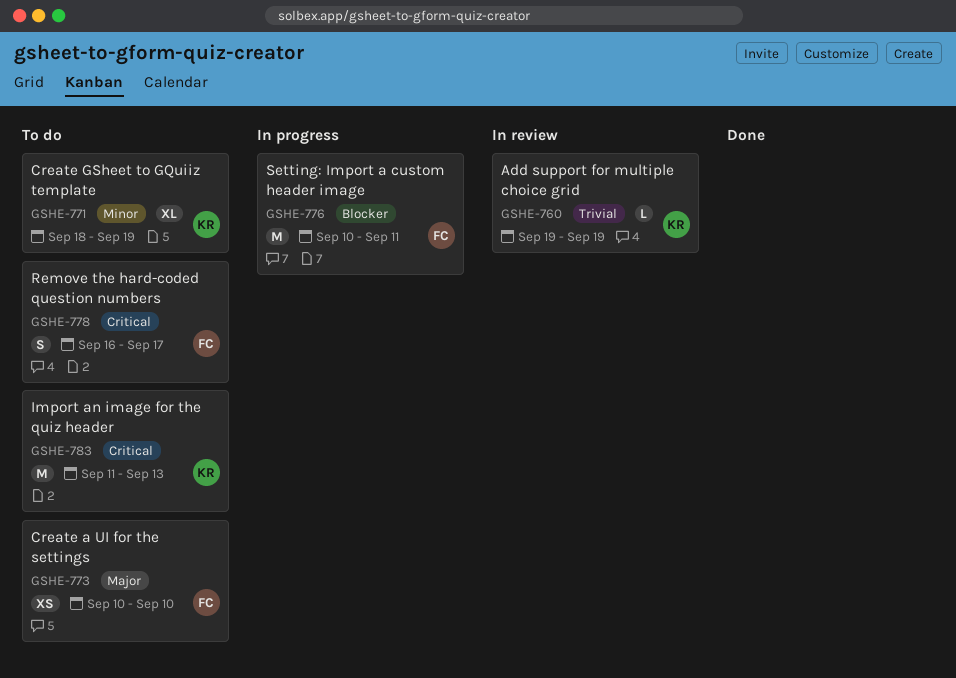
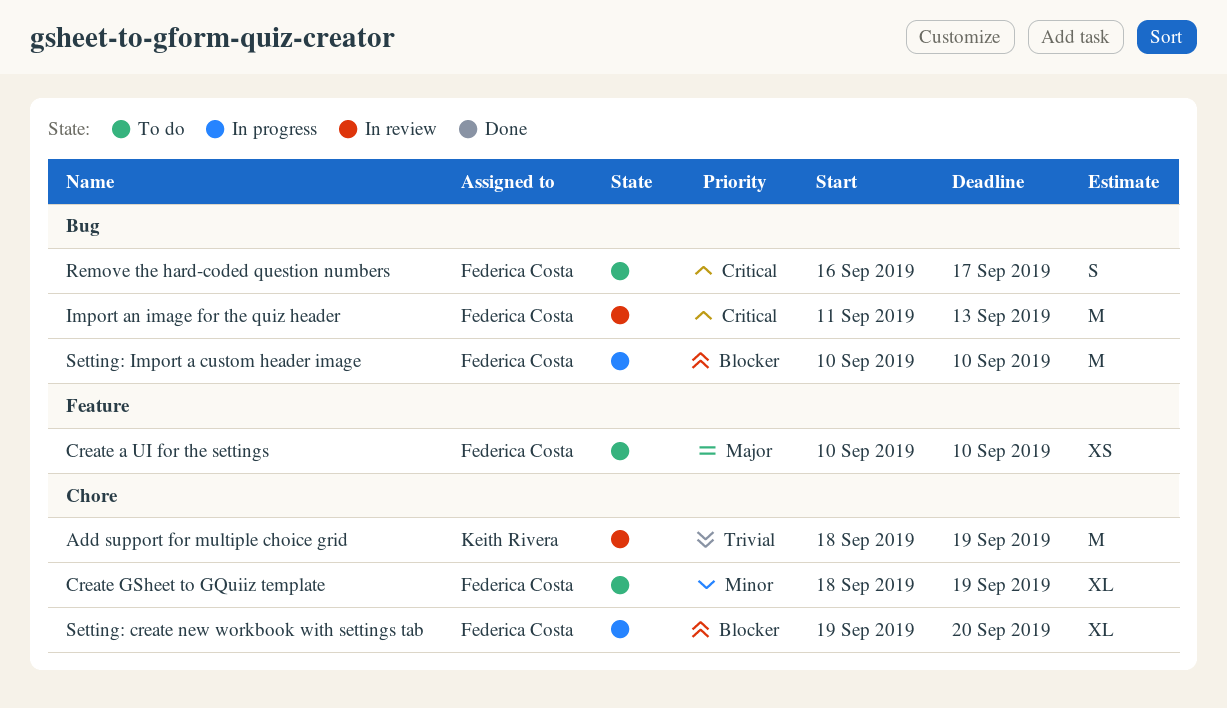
Add support for multiple choice grid, estimate: L -> M
Add support for multiple choice grid, start: Sep 19 -> Sep 18
Create GSheet to GQuiiz template, owner: Keith Rivera -> Federica Costa
Import an image for the quiz header, status: To do -> In review
Import an image for the quiz header, owner: Keith Rivera -> Federica Costa
Setting: create new workbook with settings tab: none -> present
Setting: Import a custom header image, due: Sep 11 -> Sep 10

